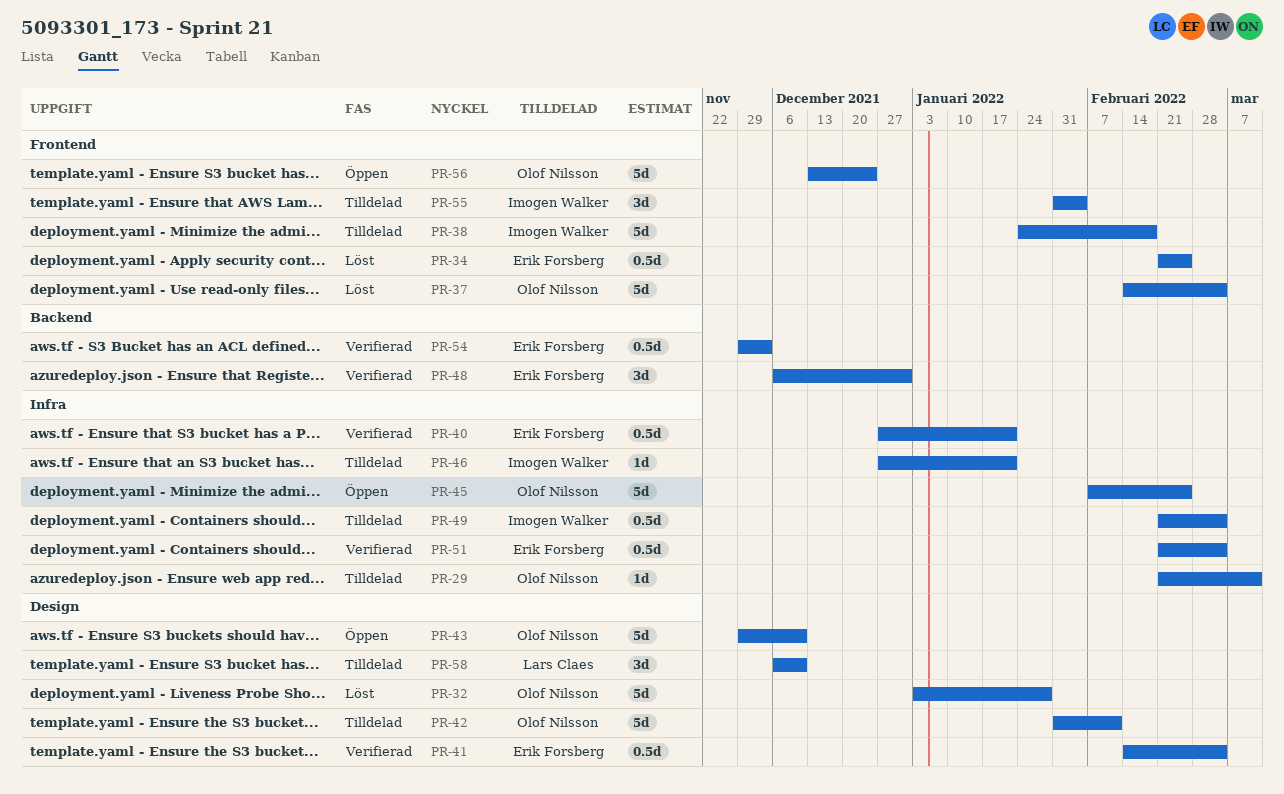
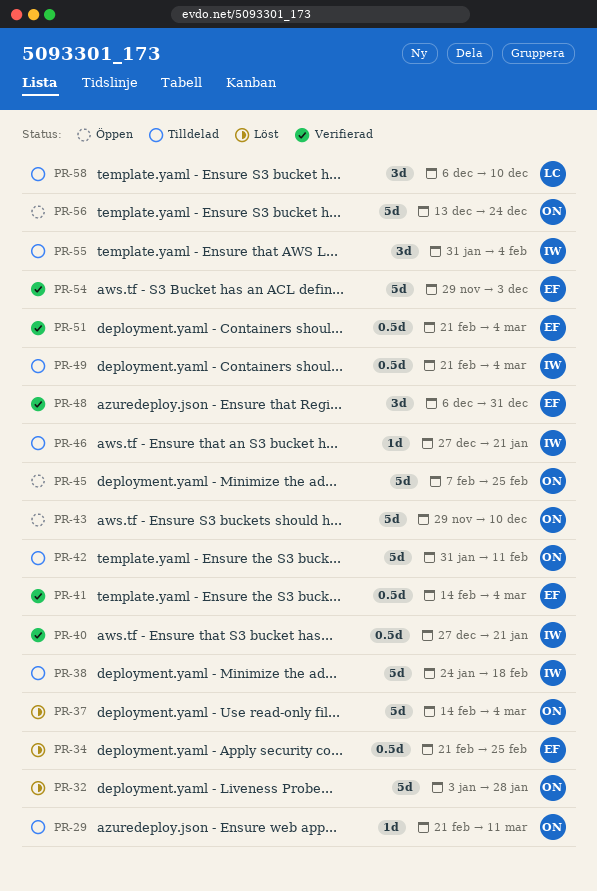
PR-40, owner: Erik Forsberg -> Imogen Walker
PR-54, estimate: 0.5d -> 5d

